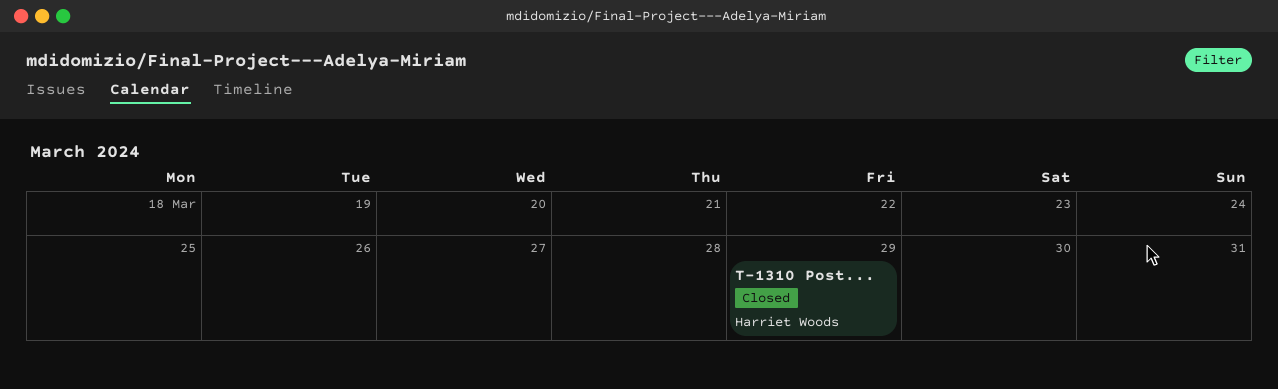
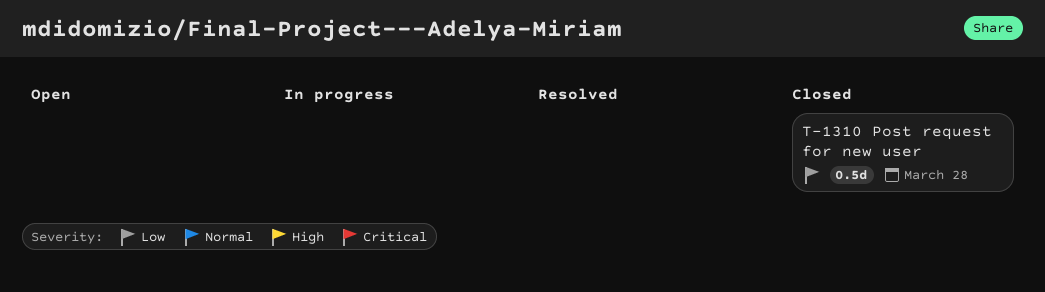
T-1310, due: Mar 29 -> Mar 28

